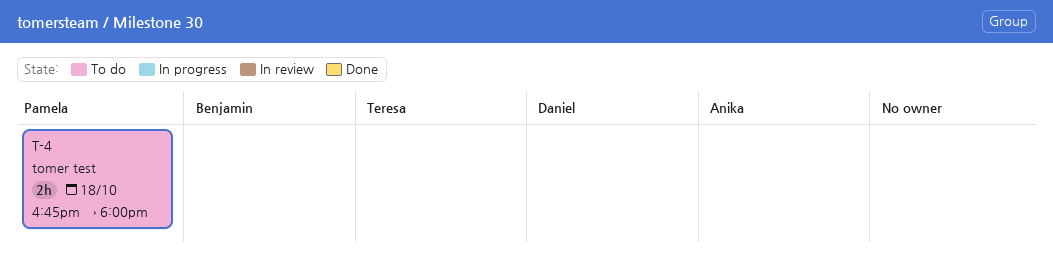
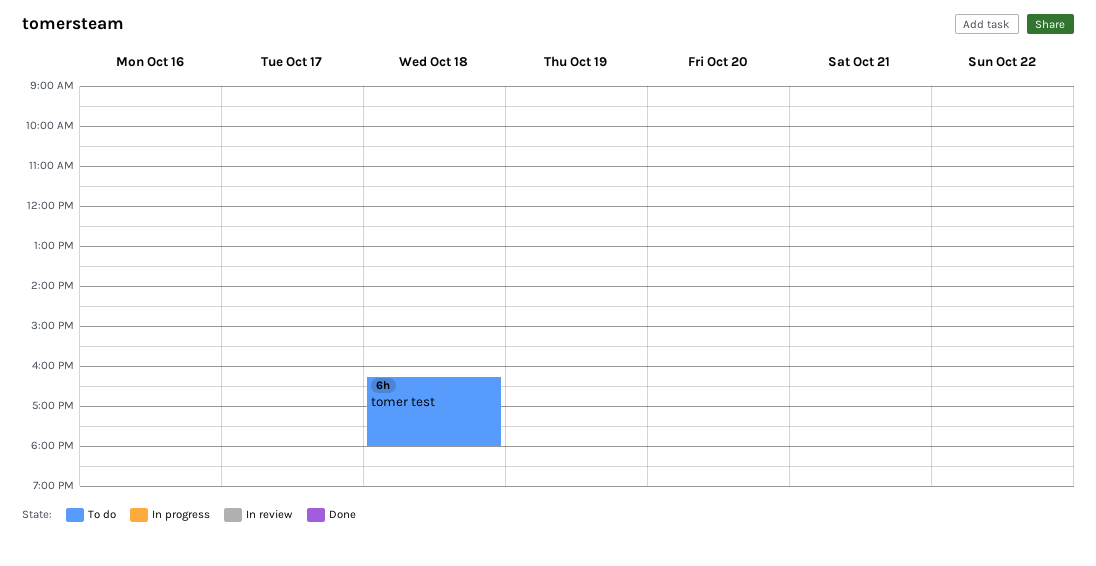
tomer test, estimate: 2h -> 6h
tomer test, begins: 16:45 -> 16:15

